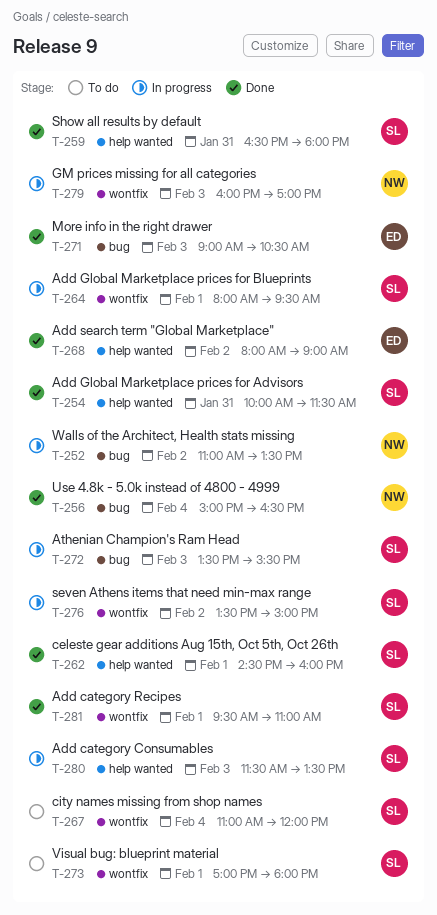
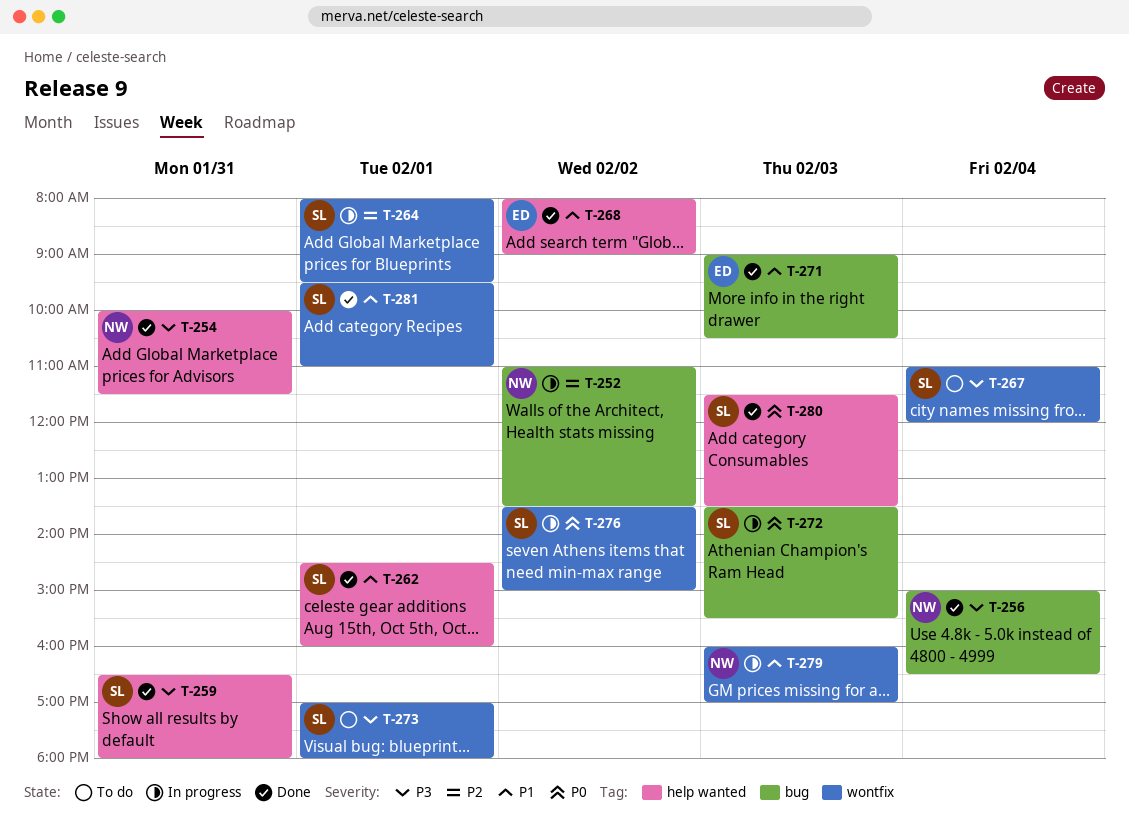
T-254, owner: SL -> NW
T-280, status: In progress -> Done

